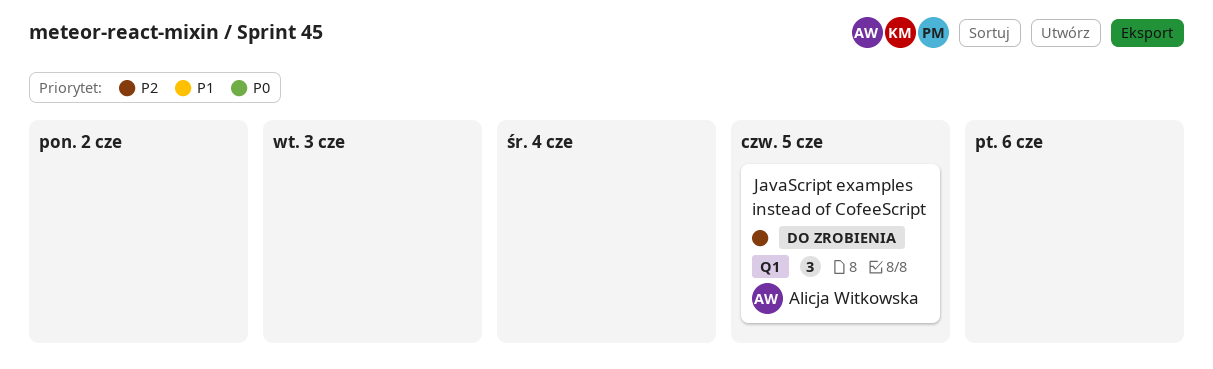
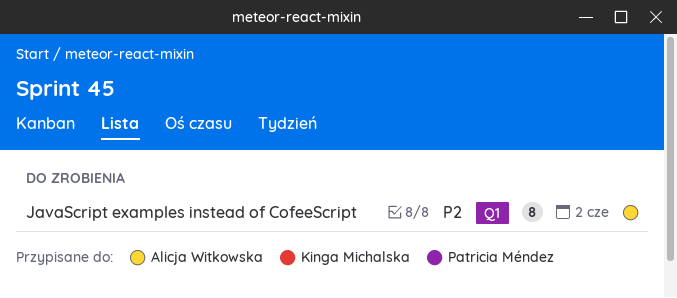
JavaScript examples instead of CofeeScript, estimate: 3 -> 8
JavaScript examples instead of CofeeScript, due: Jun 5 -> Jun 2

